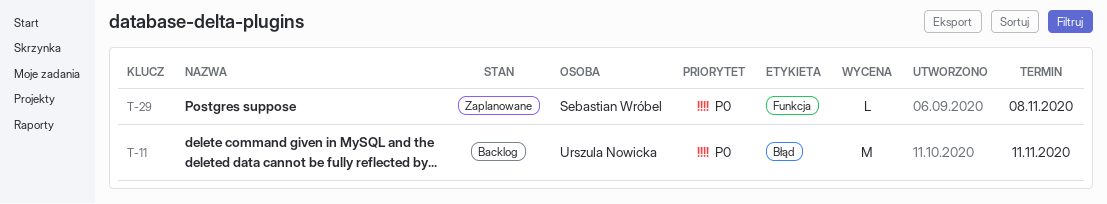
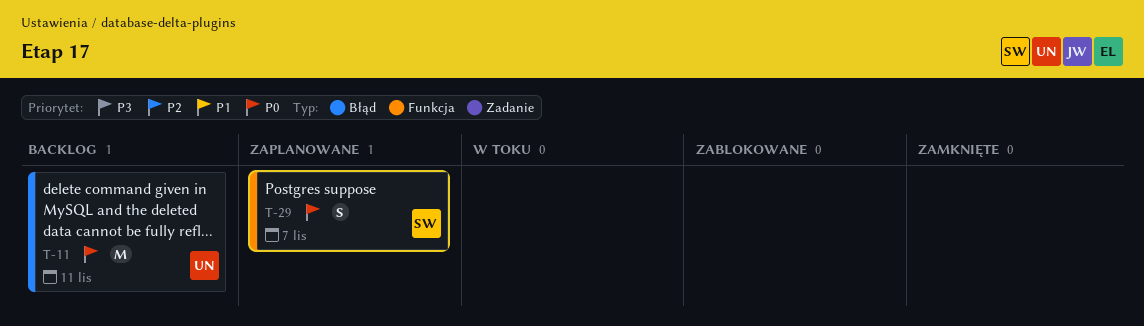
T-29, estimate: L -> S
T-29, due: Nov 8 -> Nov 7

